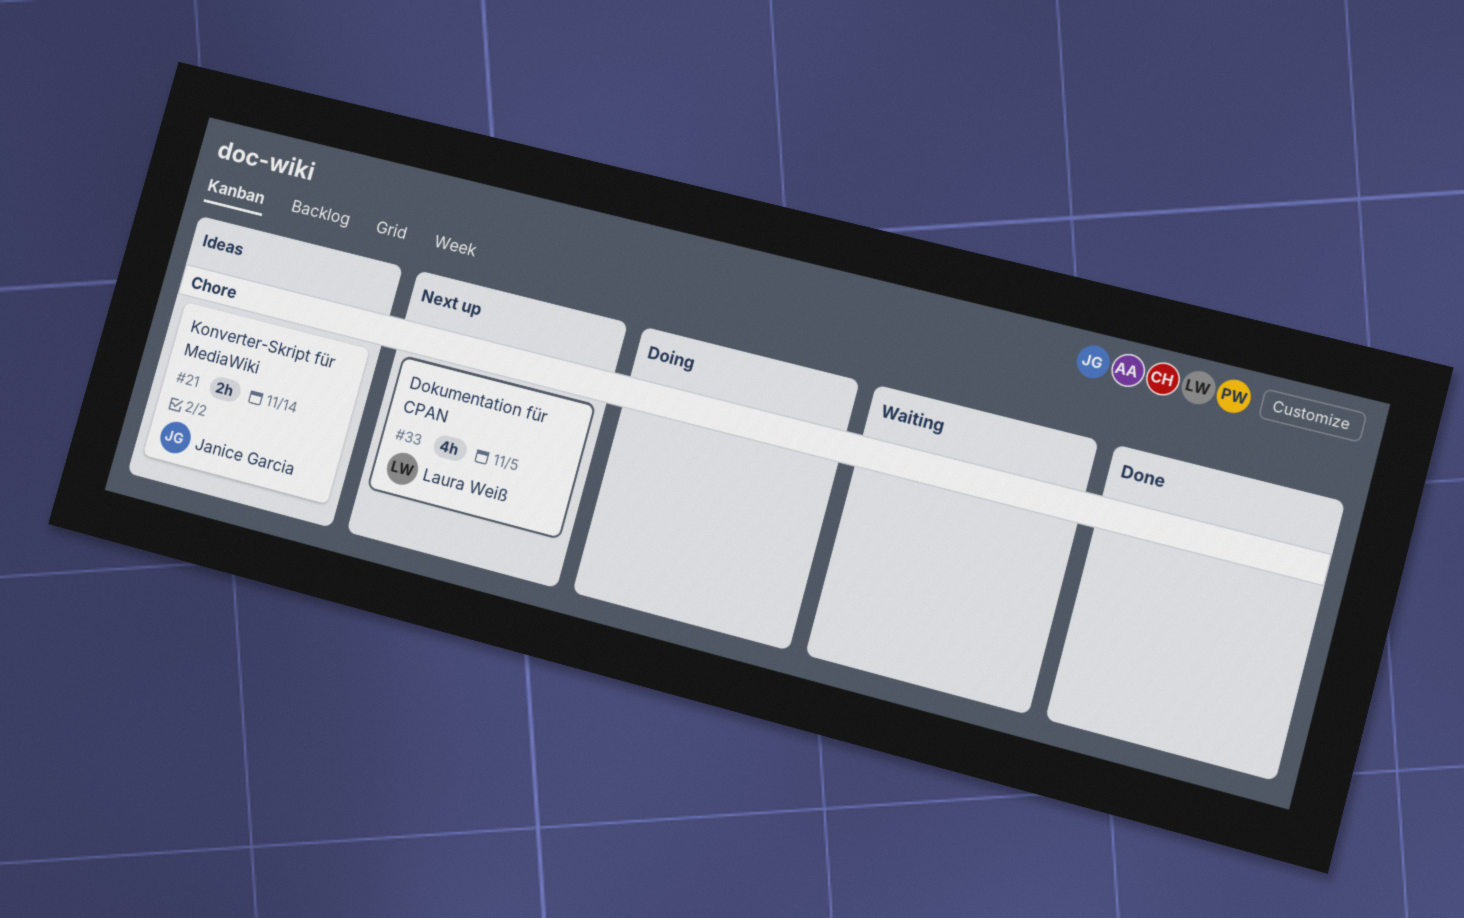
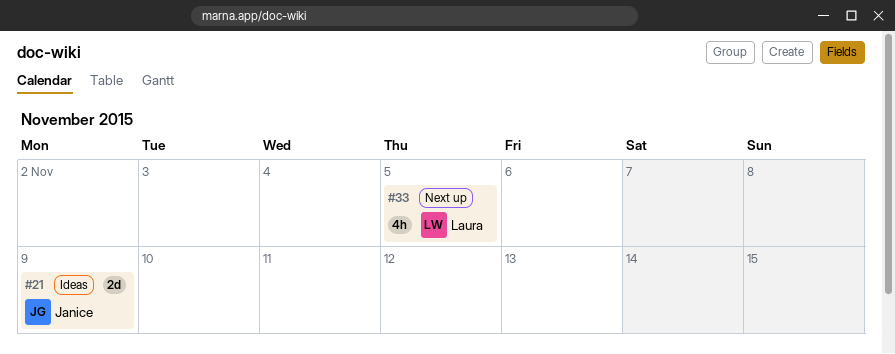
#21, estimate: 2h -> 2d
#21, due: Nov 14 -> Nov 9

